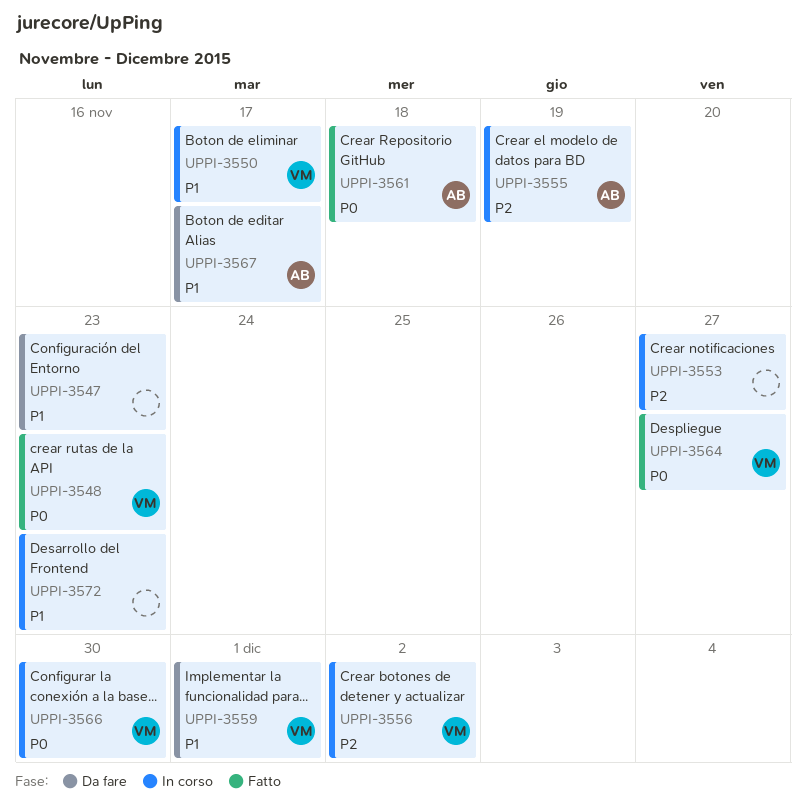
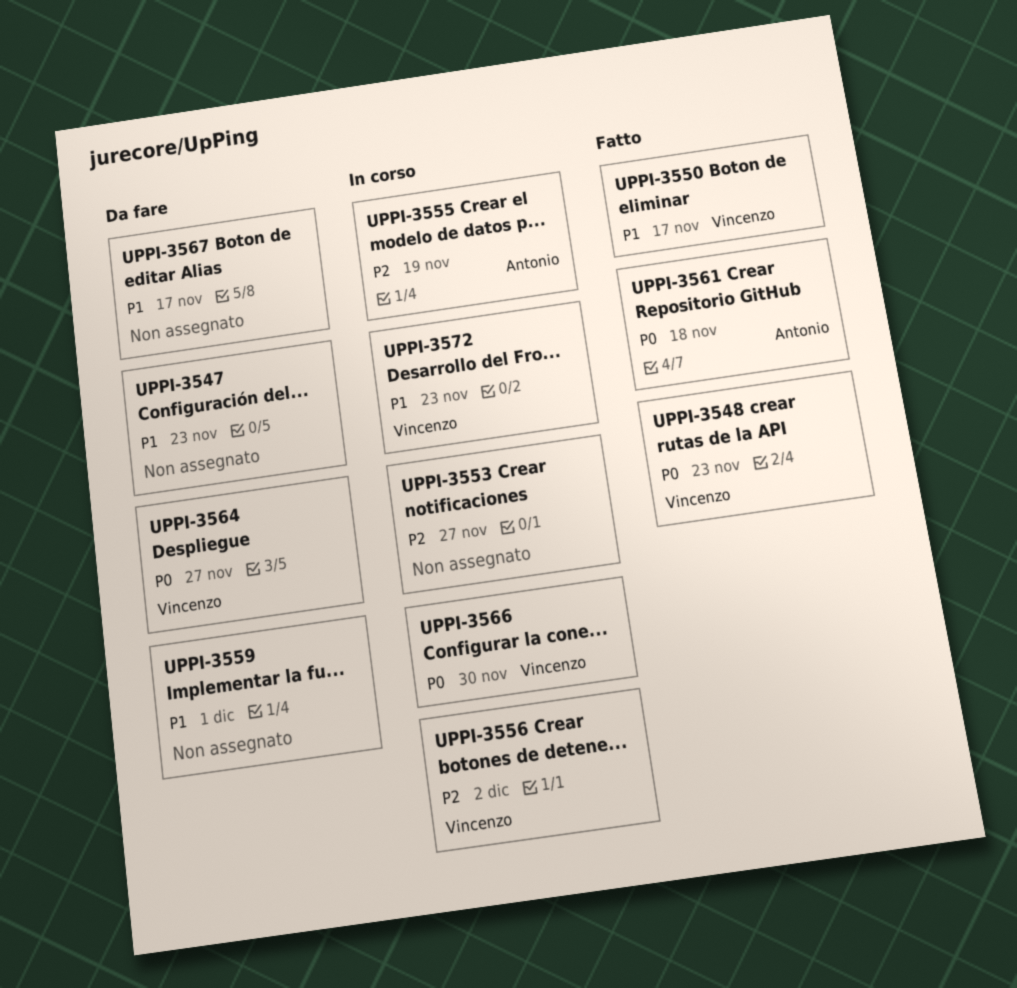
UPPI-3550, status: In corso -> Fatto
UPPI-3559, owner: Vincenzo -> none
UPPI-3564, status: Fatto -> Da fare
UPPI-3567, owner: Antonio -> none
UPPI-3572, owner: none -> Vincenzo

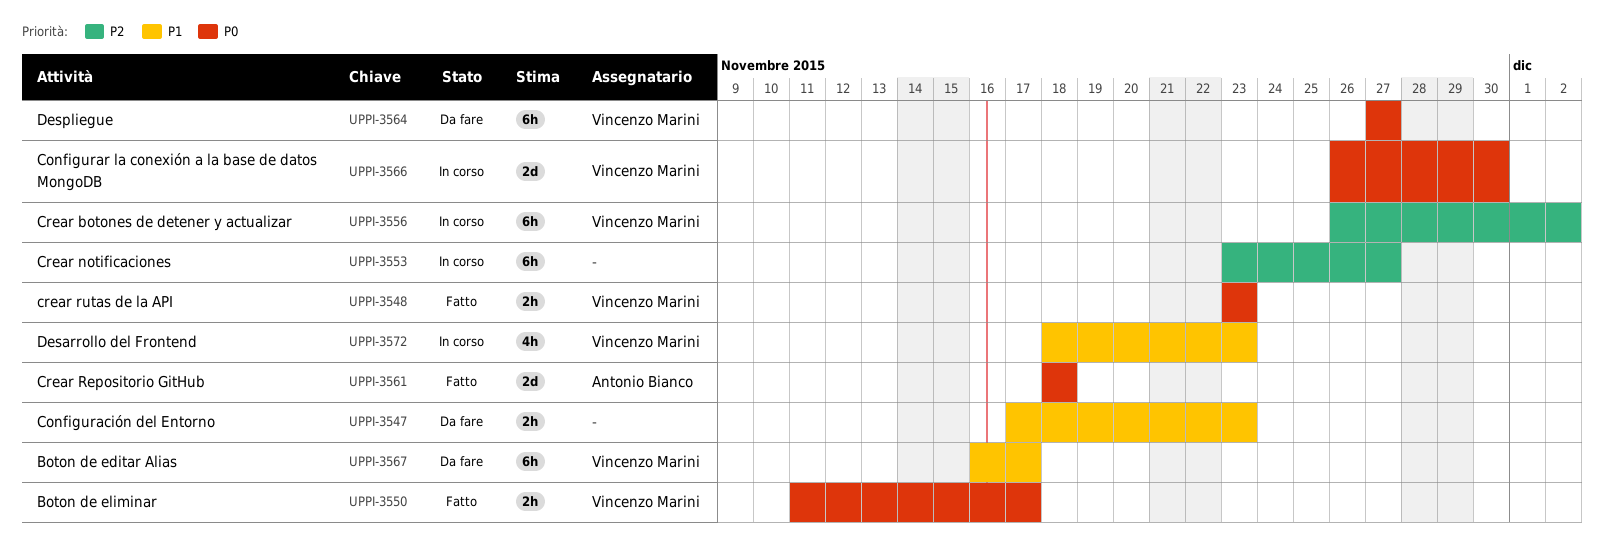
UPPI-3550, priority: P1 -> P0
UPPI-3555: present -> none
UPPI-3559: present -> none
UPPI-3567, owner: none -> Vincenzo Marini

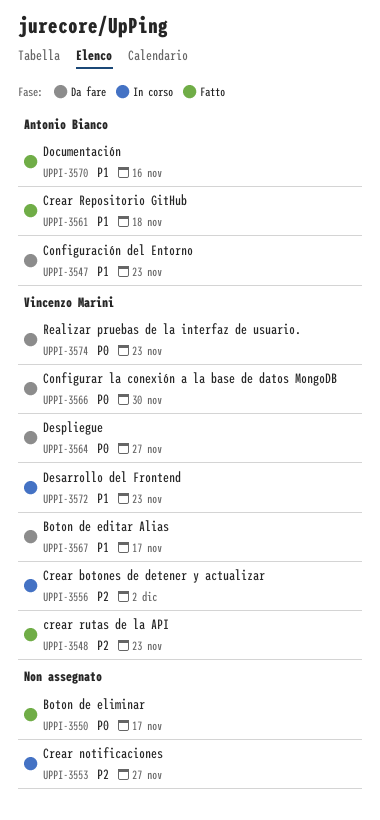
UPPI-3547, owner: none -> Antonio Bianco
UPPI-3548, priority: P0 -> P2
UPPI-3550, owner: Vincenzo Marini -> none
UPPI-3561, priority: P0 -> P1
UPPI-3566, status: In corso -> Da fare
UPPI-3570: none -> present
UPPI-3574: none -> present

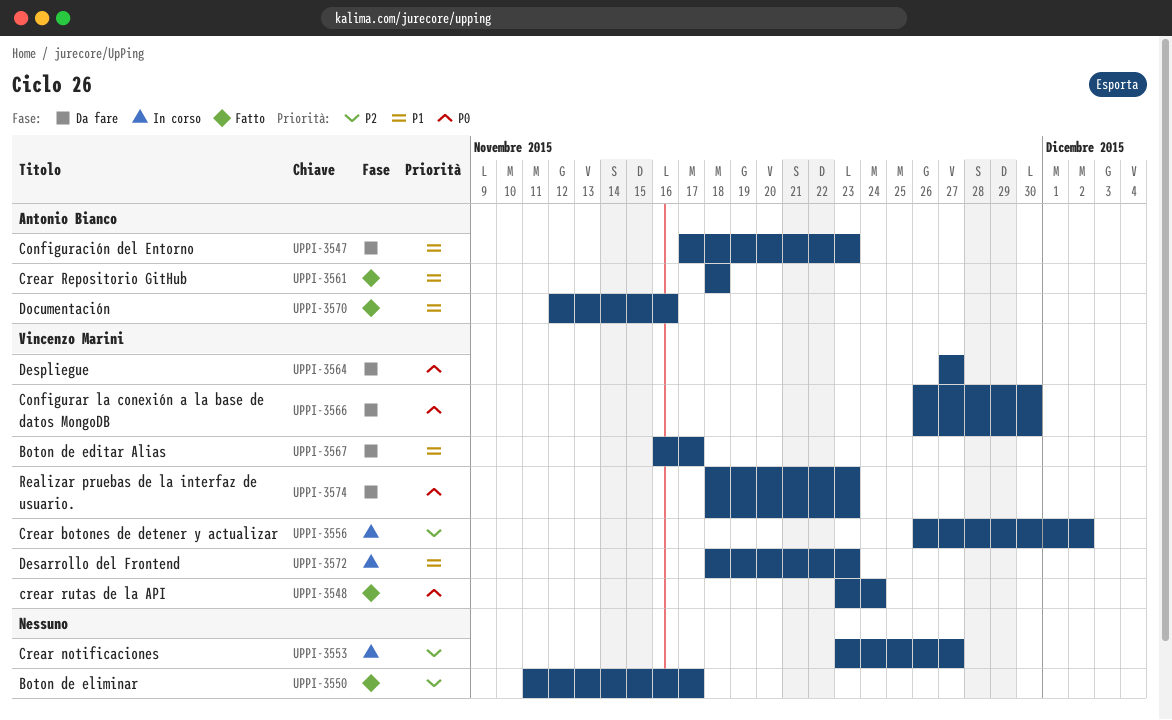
UPPI-3548, priority: P2 -> P0
UPPI-3548, due: Nov 23 -> Nov 24
UPPI-3550, priority: P0 -> P2

